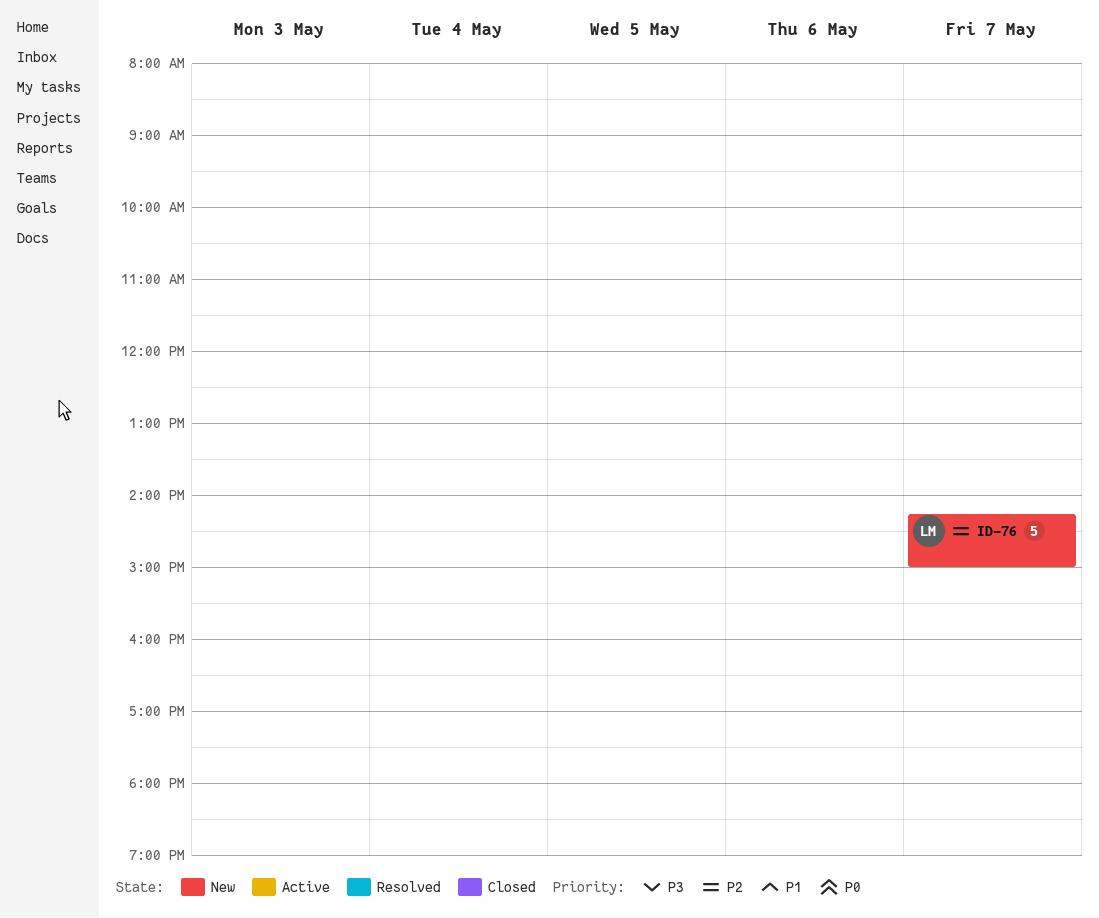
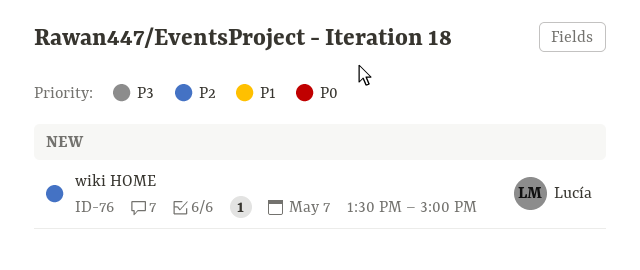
ID-76, estimate: 5 -> 1
ID-76, begins: 14:15 -> 13:30

